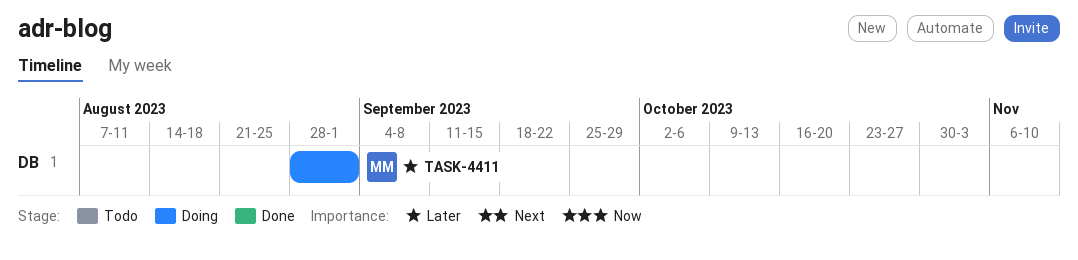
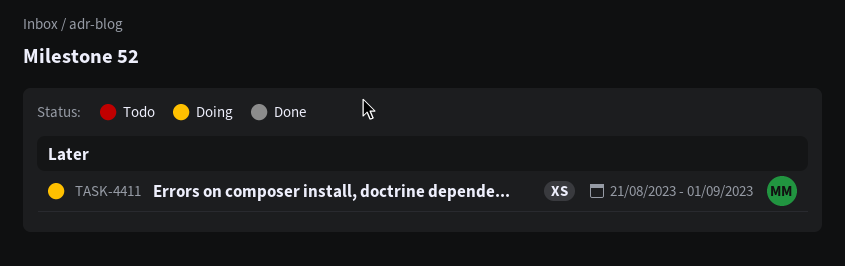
TASK-4411, start: Aug 28 -> Aug 21

